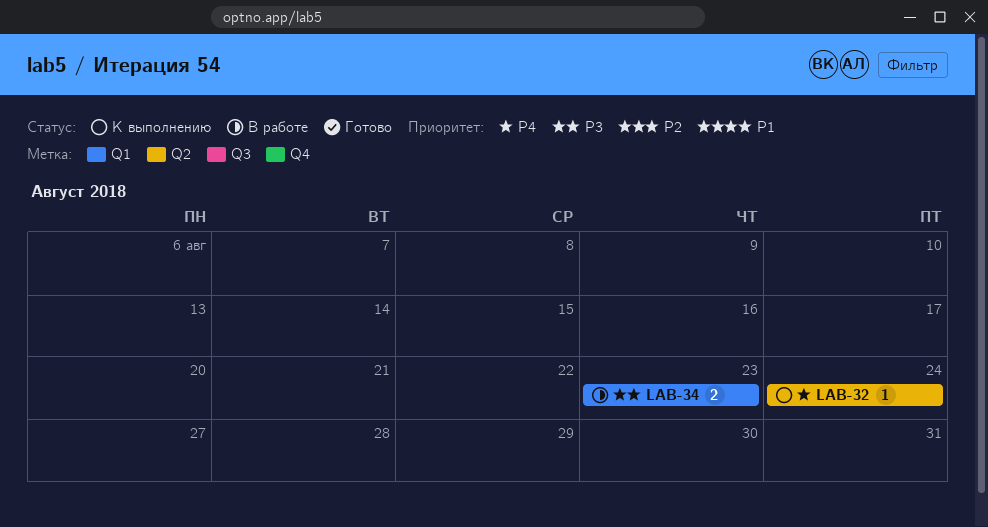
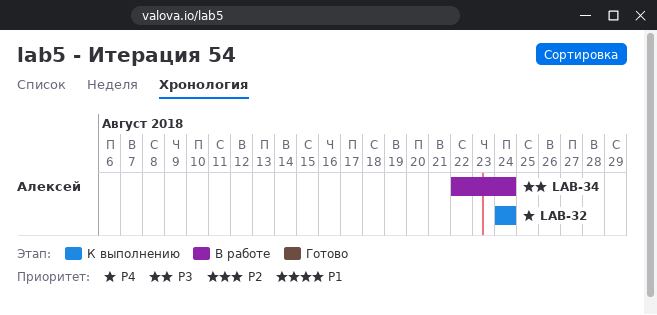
LAB-34, start: Aug 23 -> Aug 22
LAB-34, due: Aug 23 -> Aug 24

